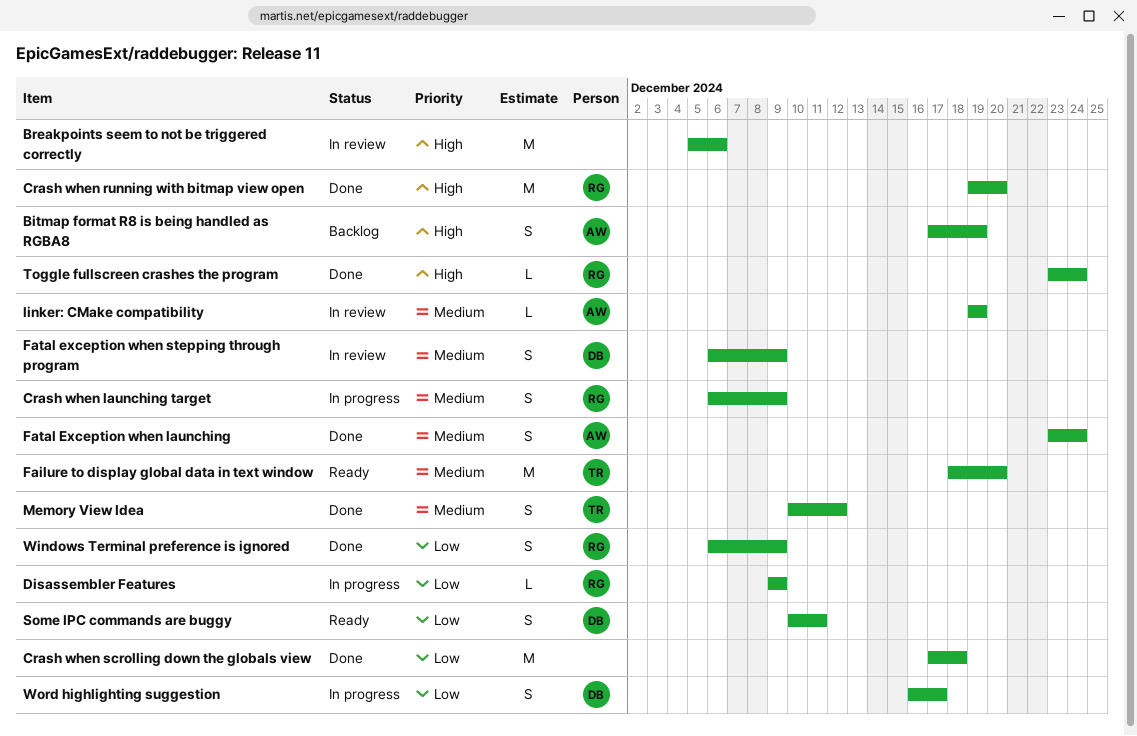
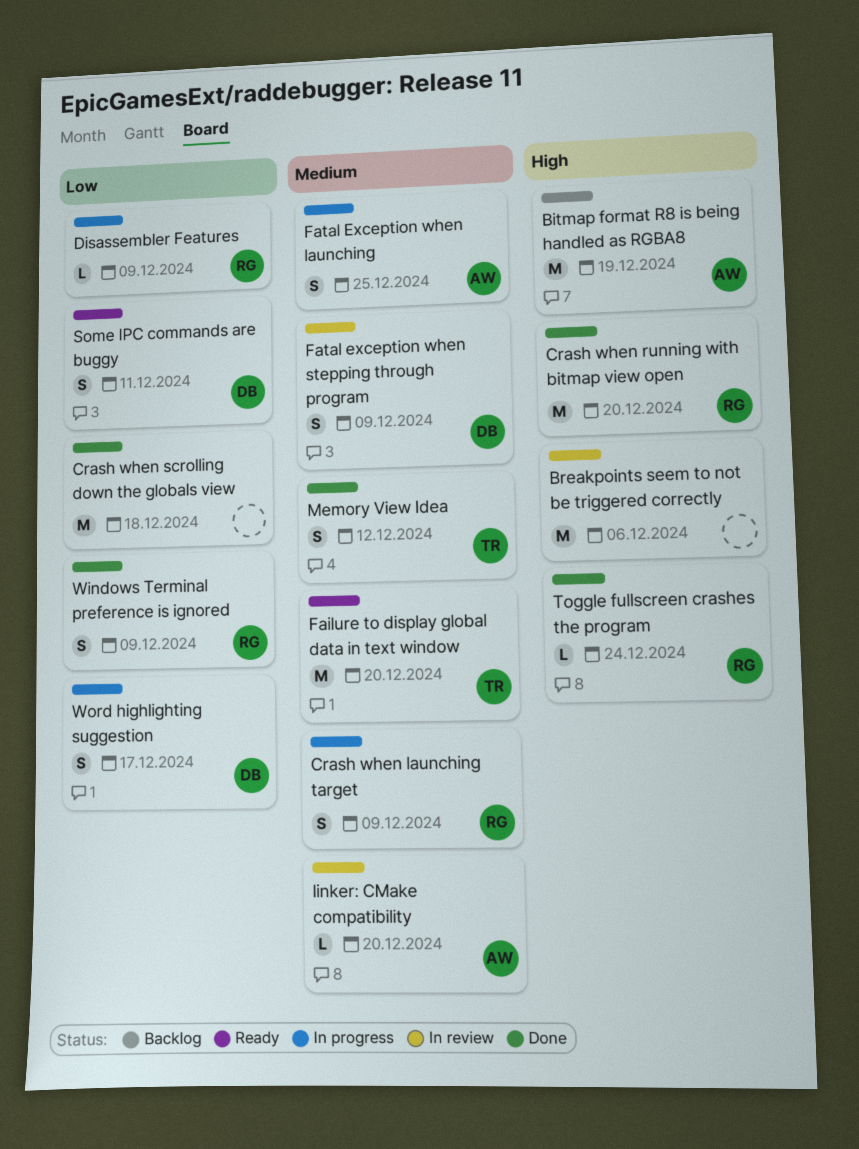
Bitmap format R8 is being handled as RGBA8, estimate: S -> M
Fatal Exception when launching, status: Done -> In progress
Fatal Exception when launching, due: Dec 24 -> Dec 25
linker: CMake compatibility, due: Dec 19 -> Dec 20

